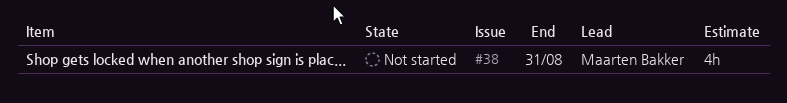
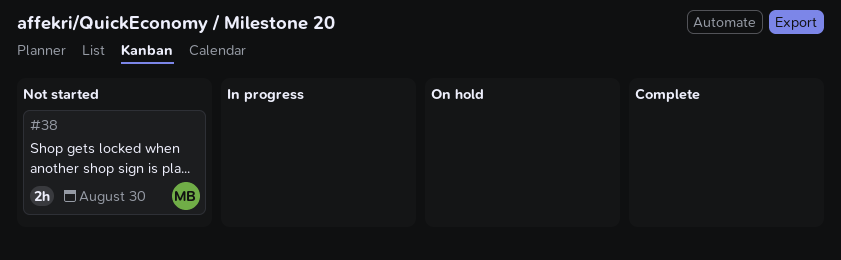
#38, estimate: 4h -> 2h
#38, due: Aug 31 -> Aug 30

